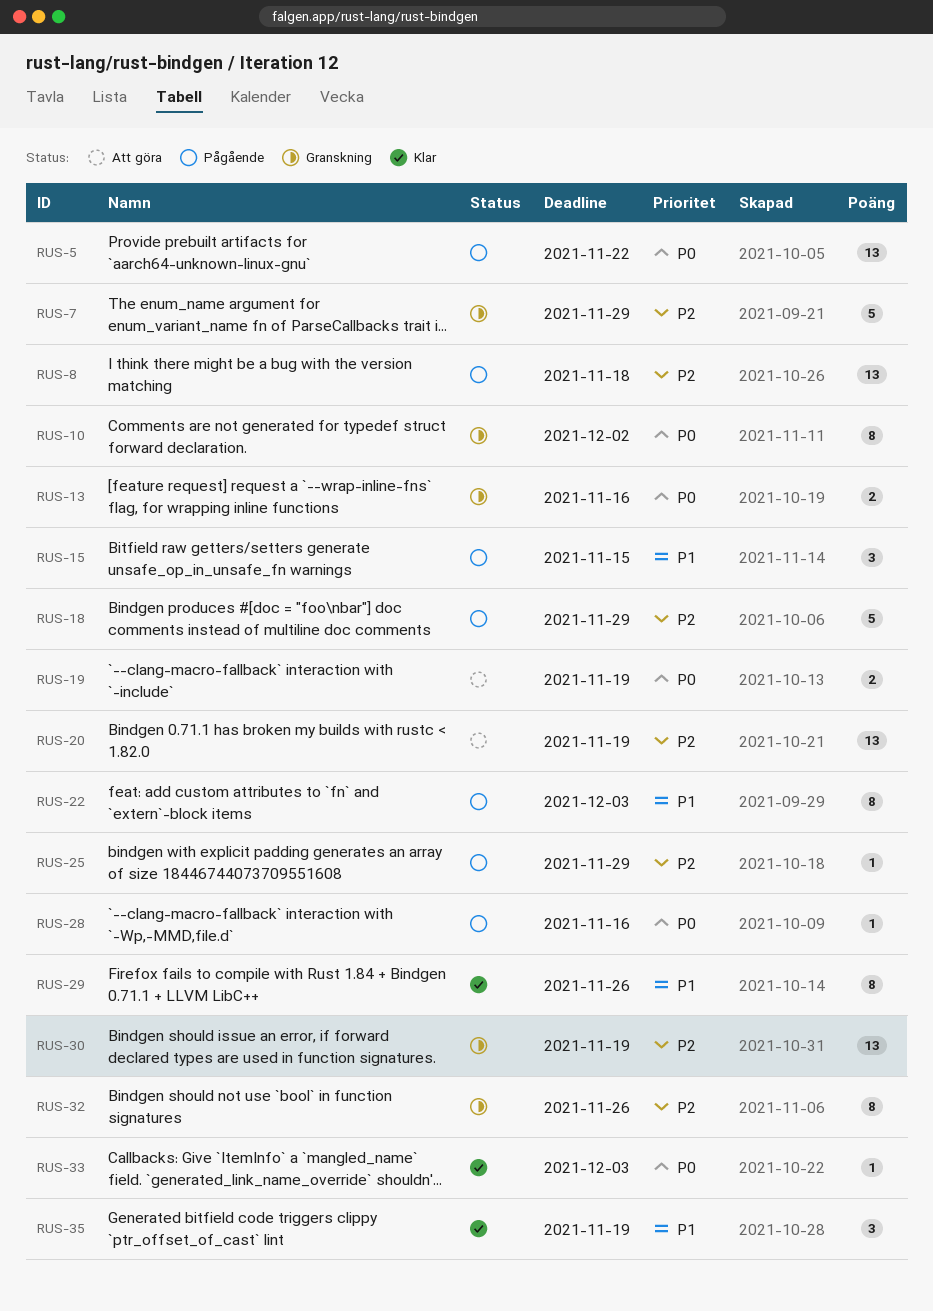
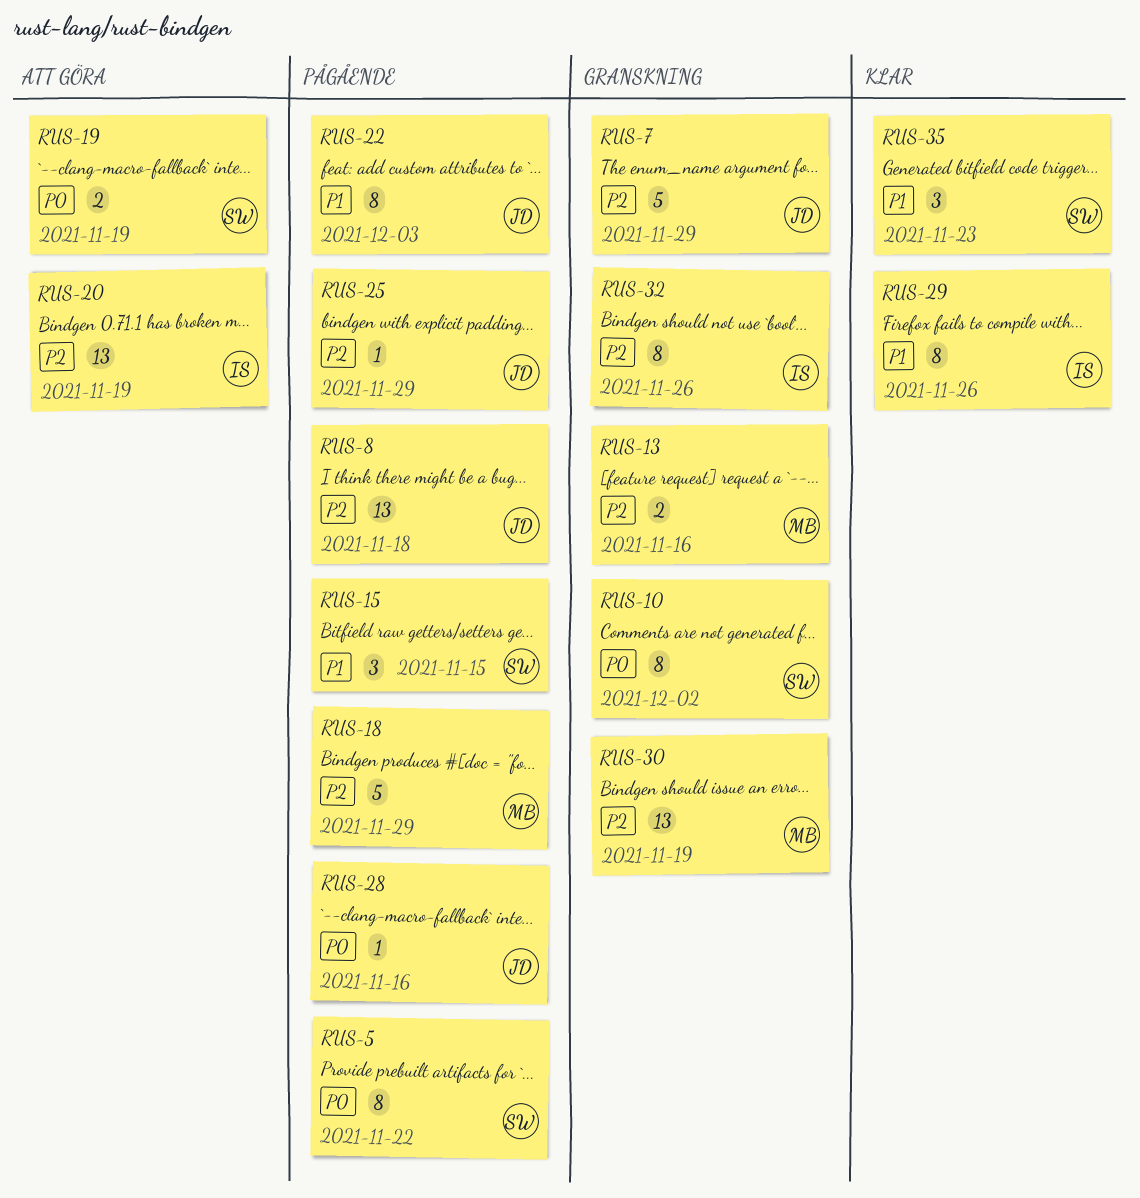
RUS-5, estimate: 13 -> 8
RUS-13, priority: P0 -> P2
RUS-33: present -> none
RUS-35, due: Nov 19 -> Nov 23

